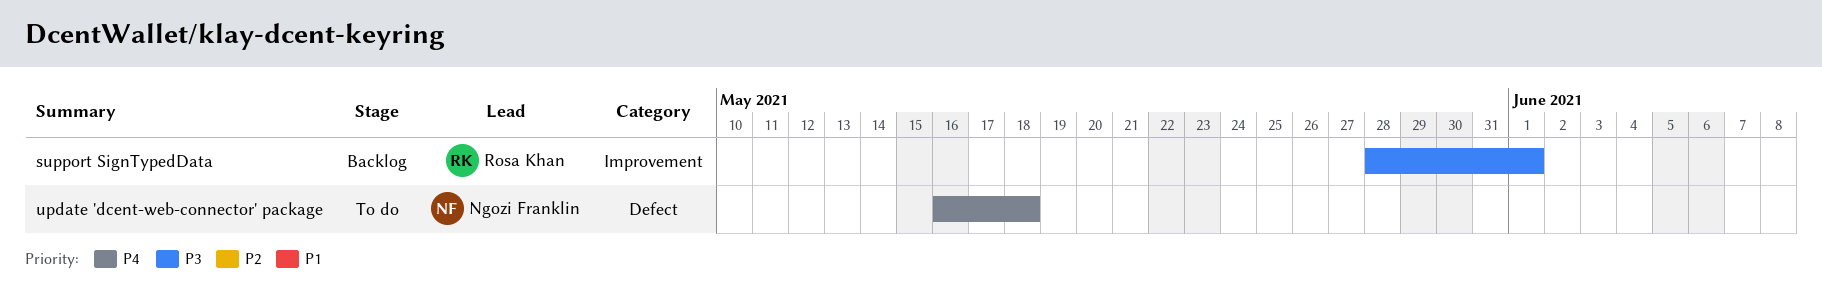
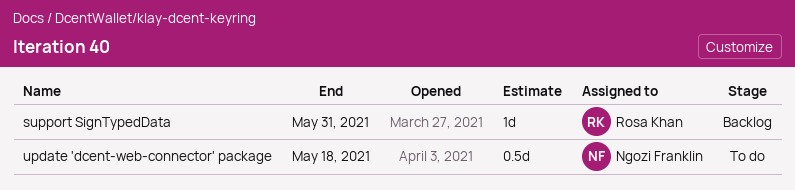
support SignTypedData, due: Jun 1 -> May 31

